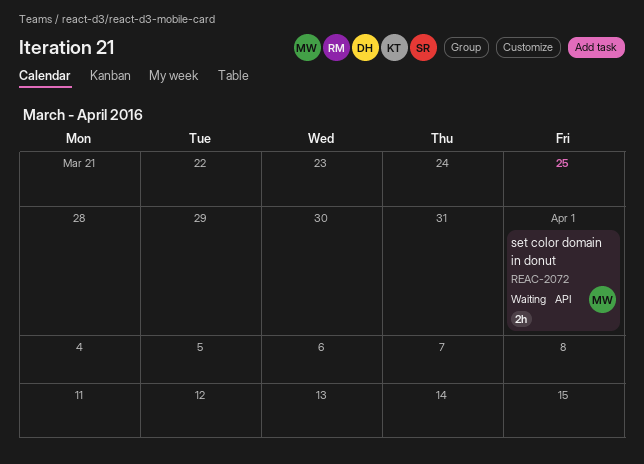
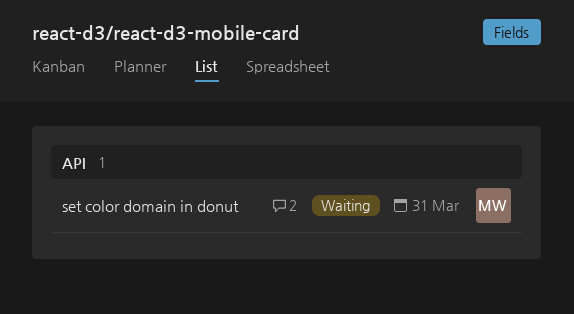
set color domain in donut, due: Apr 1 -> Mar 31

